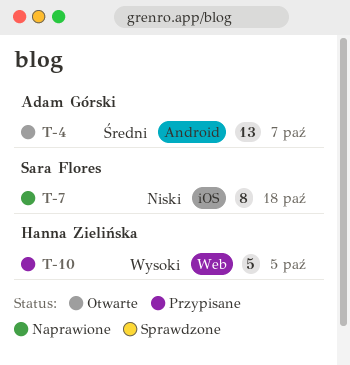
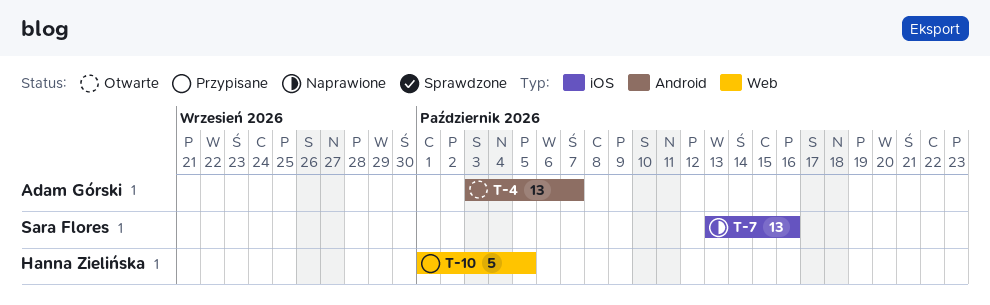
T-7, estimate: 8 -> 13
T-7, due: Oct 18 -> Oct 16

